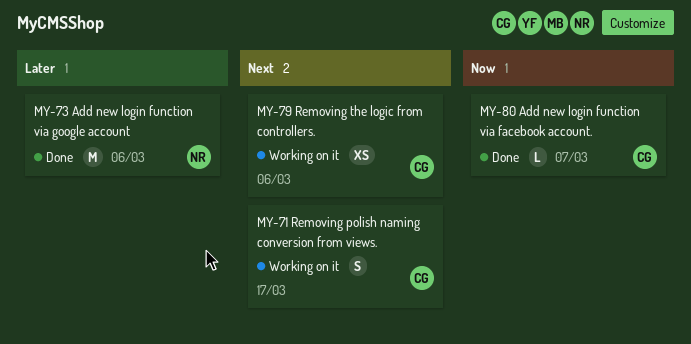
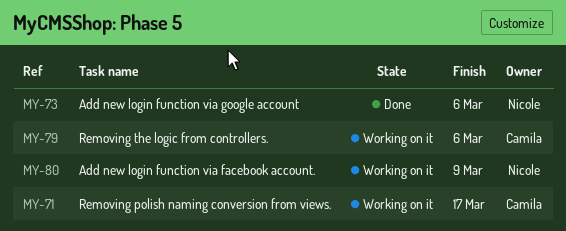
MY-80, status: Done -> Working on it
MY-80, owner: Camila -> Nicole
MY-80, due: Mar 7 -> Mar 9

